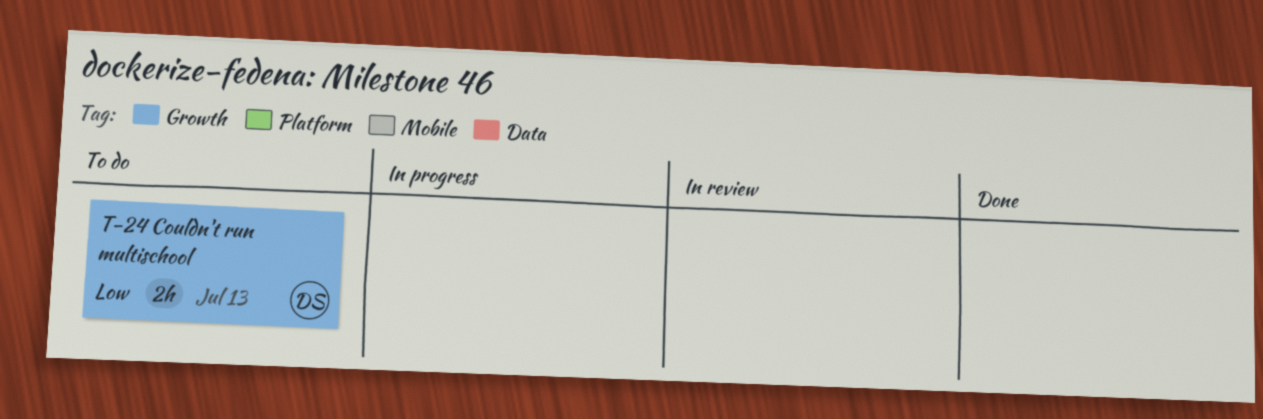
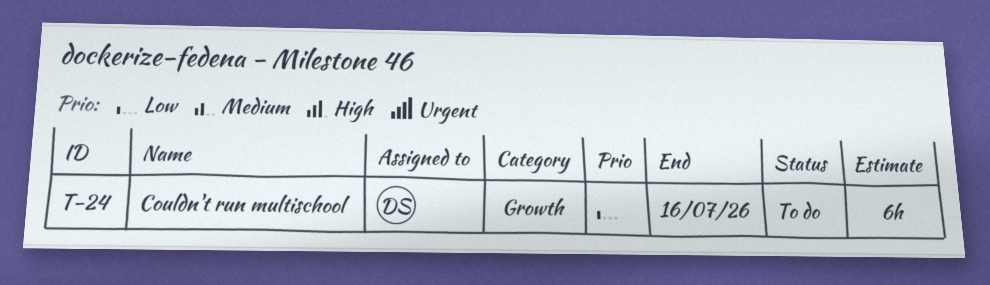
T-24, estimate: 2h -> 6h
T-24, due: Jul 13 -> Jul 16

